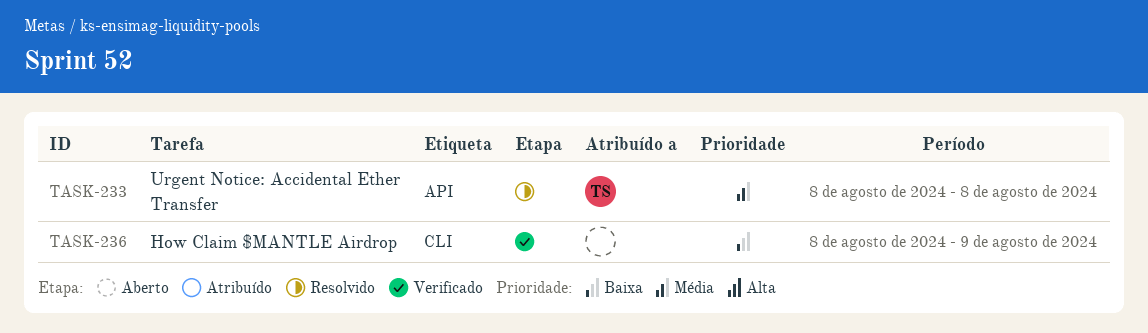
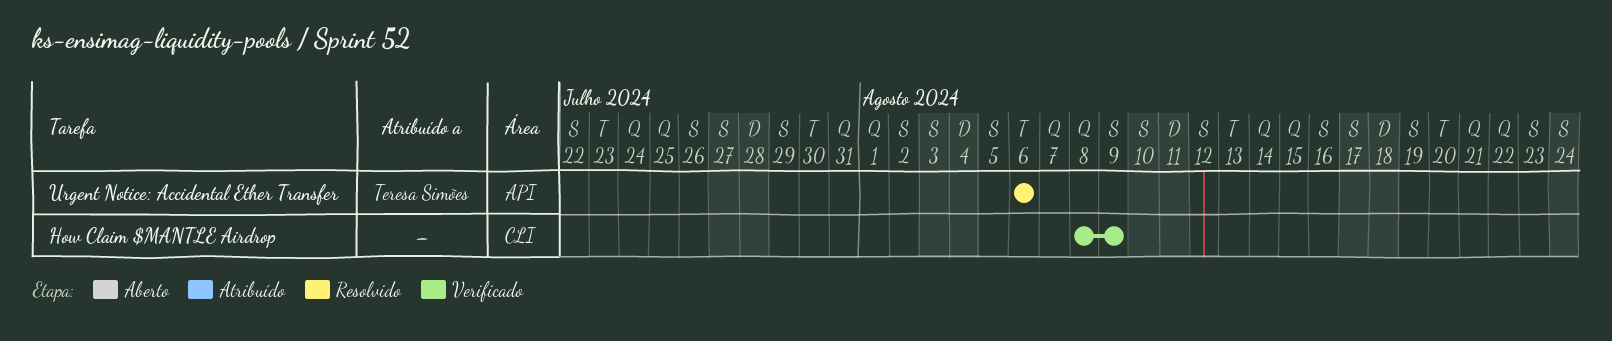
Urgent Notice: Accidental Ether Transfer, start: Aug 8 -> Aug 6
Urgent Notice: Accidental Ether Transfer, due: Aug 8 -> Aug 6

